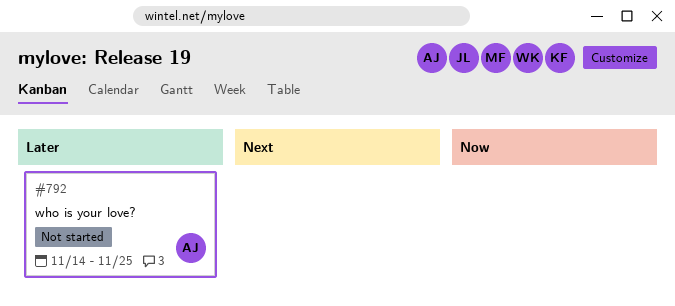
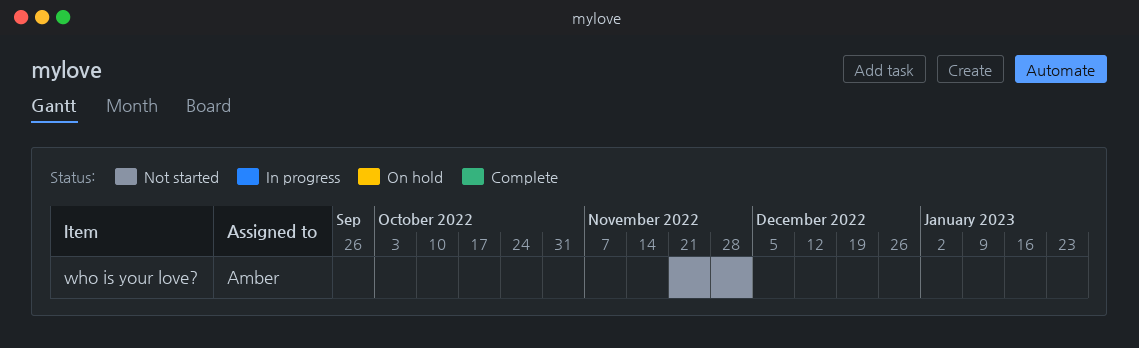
who is your love?, start: Nov 14 -> Nov 21
who is your love?, due: Nov 25 -> Dec 2

